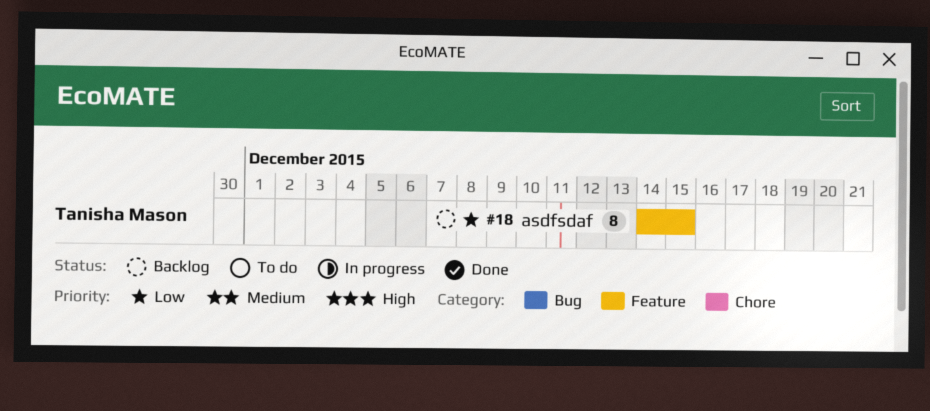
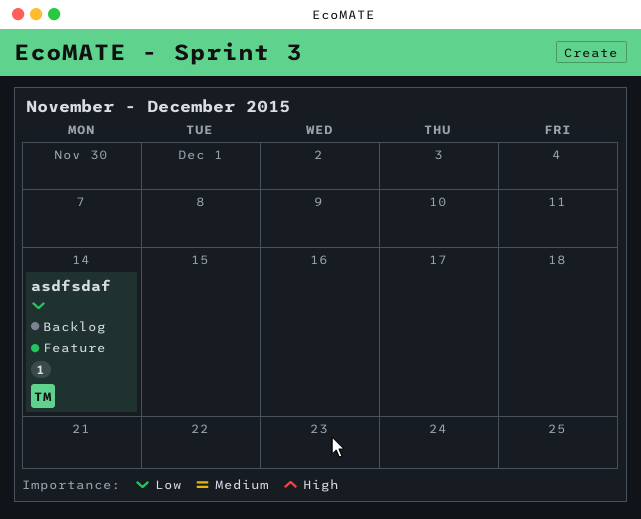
asdfsdaf, estimate: 8 -> 1
asdfsdaf, due: Dec 15 -> Dec 14

